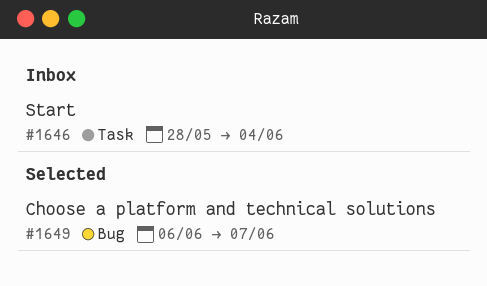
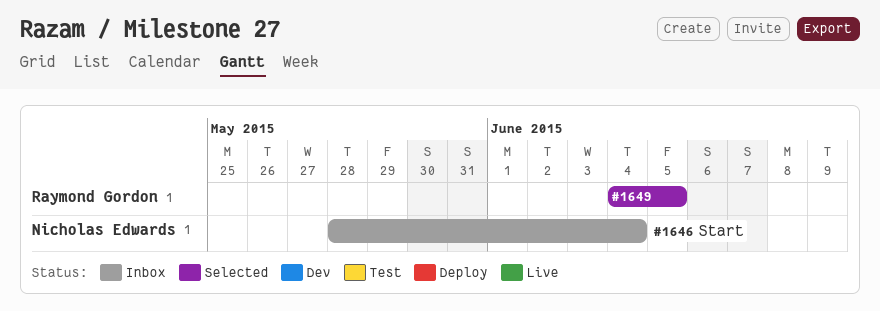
#1649, start: Jun 6 -> Jun 4
#1649, due: Jun 7 -> Jun 5

